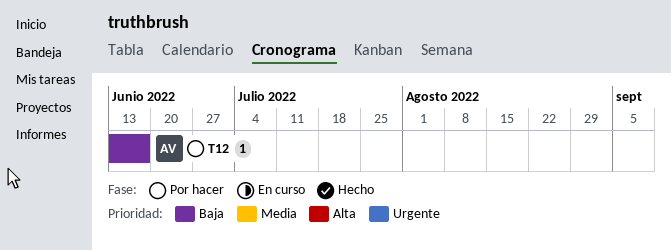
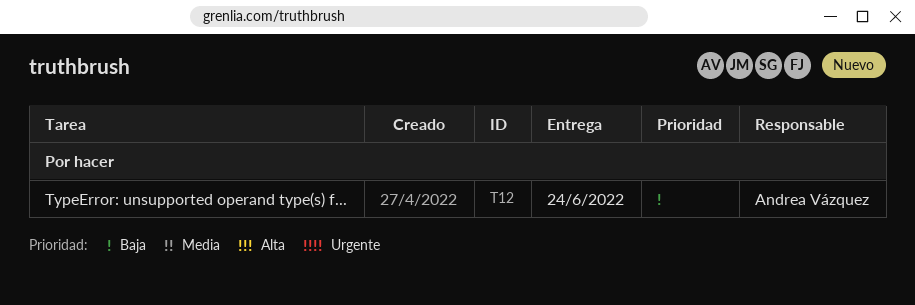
T12, due: Jun 17 -> Jun 24

